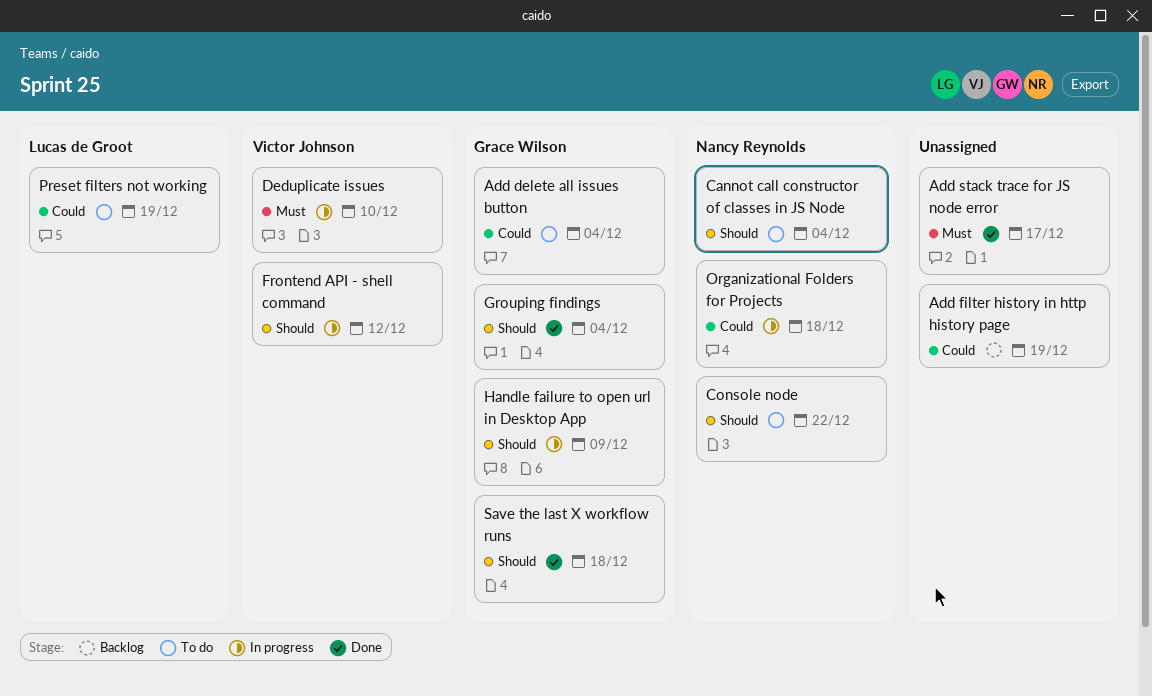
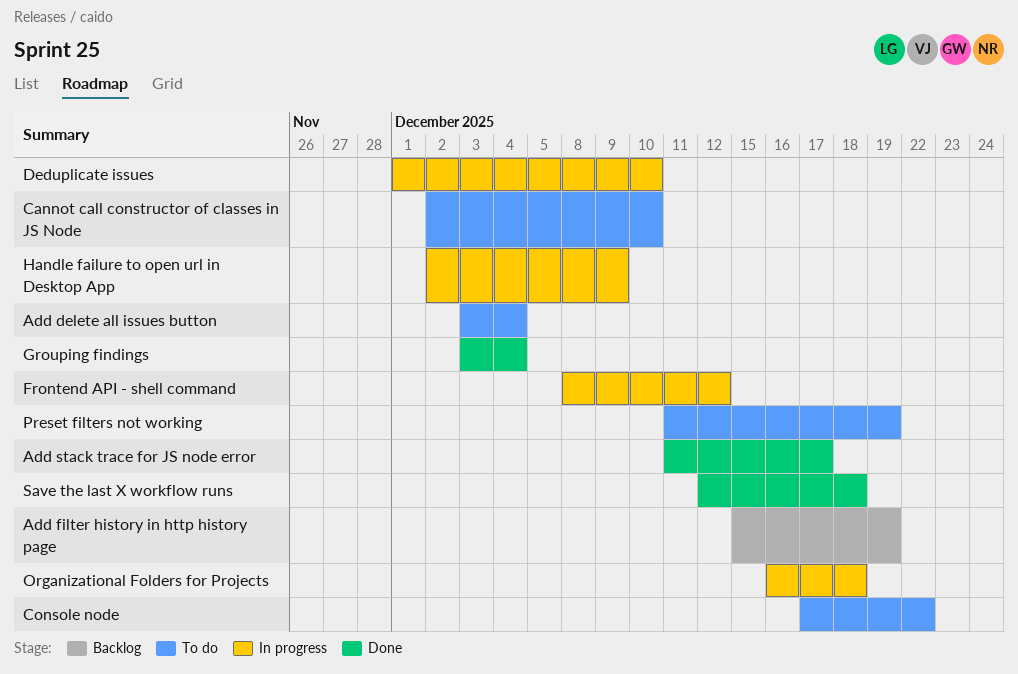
Cannot call constructor of classes in JS Node, due: Dec 4 -> Dec 10

